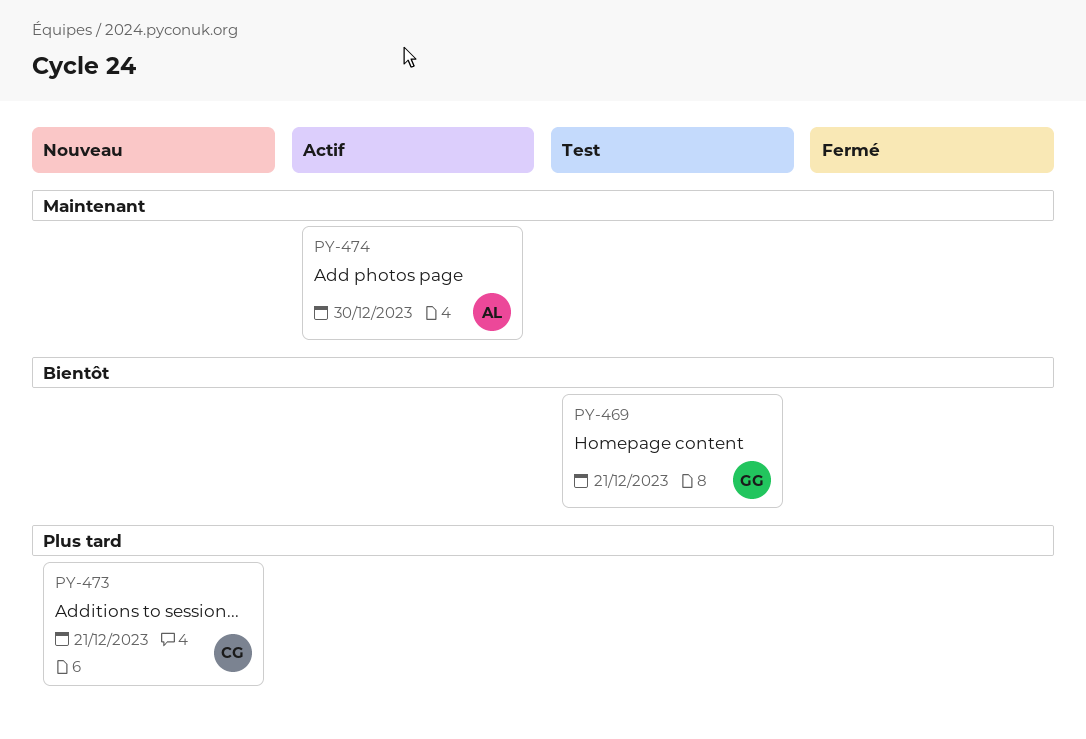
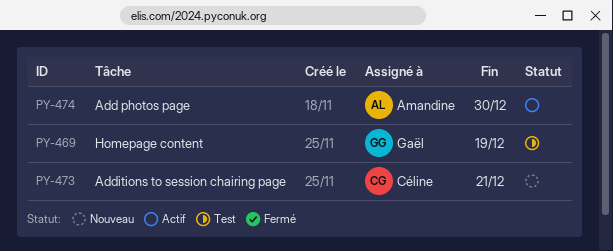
PY-469, due: Dec 21 -> Dec 19

